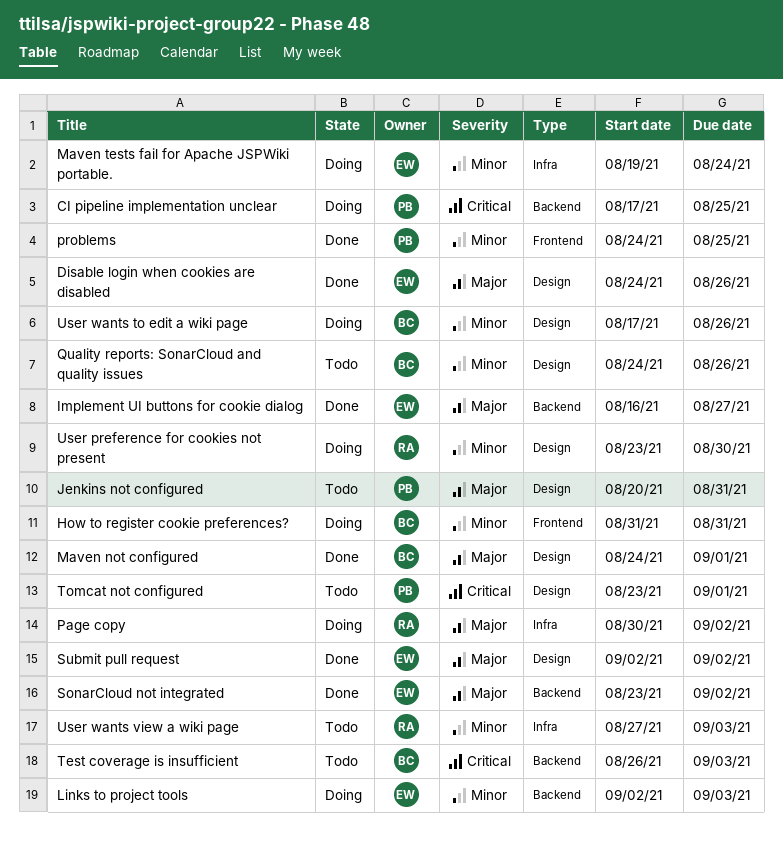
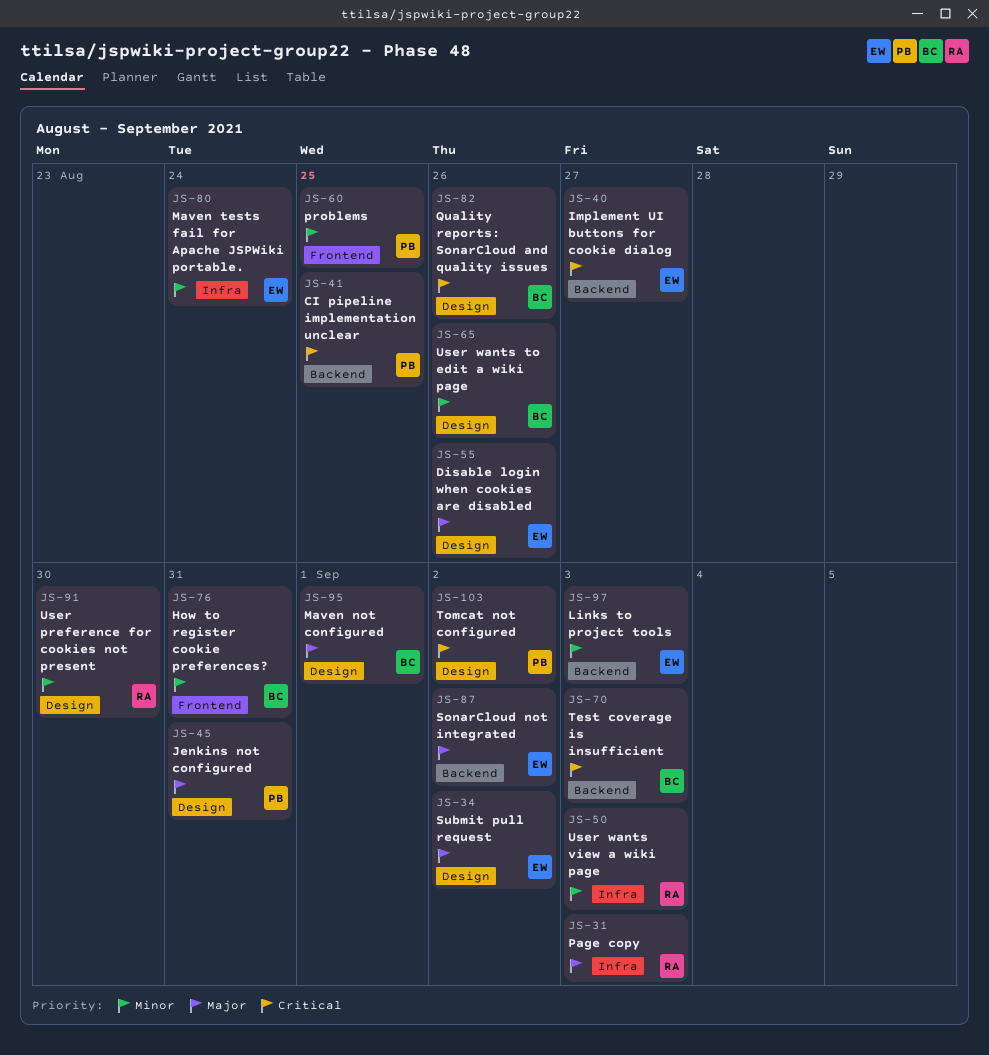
Implement UI buttons for cookie dialog, priority: Major -> Critical
Page copy, due: Sep 2 -> Sep 3
Quality reports: SonarCloud and quality issues, priority: Minor -> Critical
Tomcat not configured, due: Sep 1 -> Sep 2

